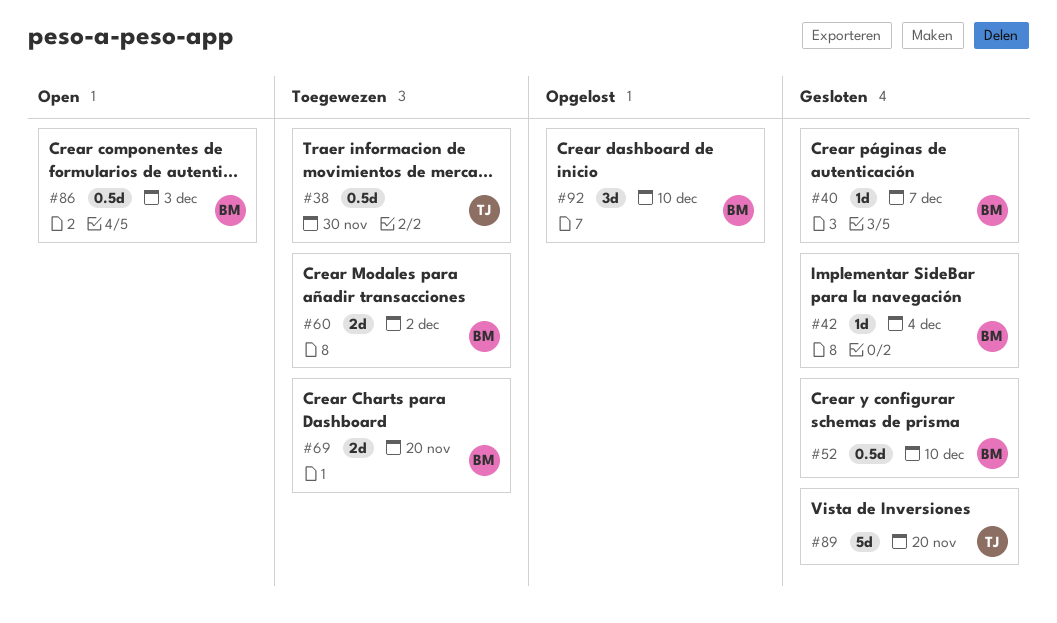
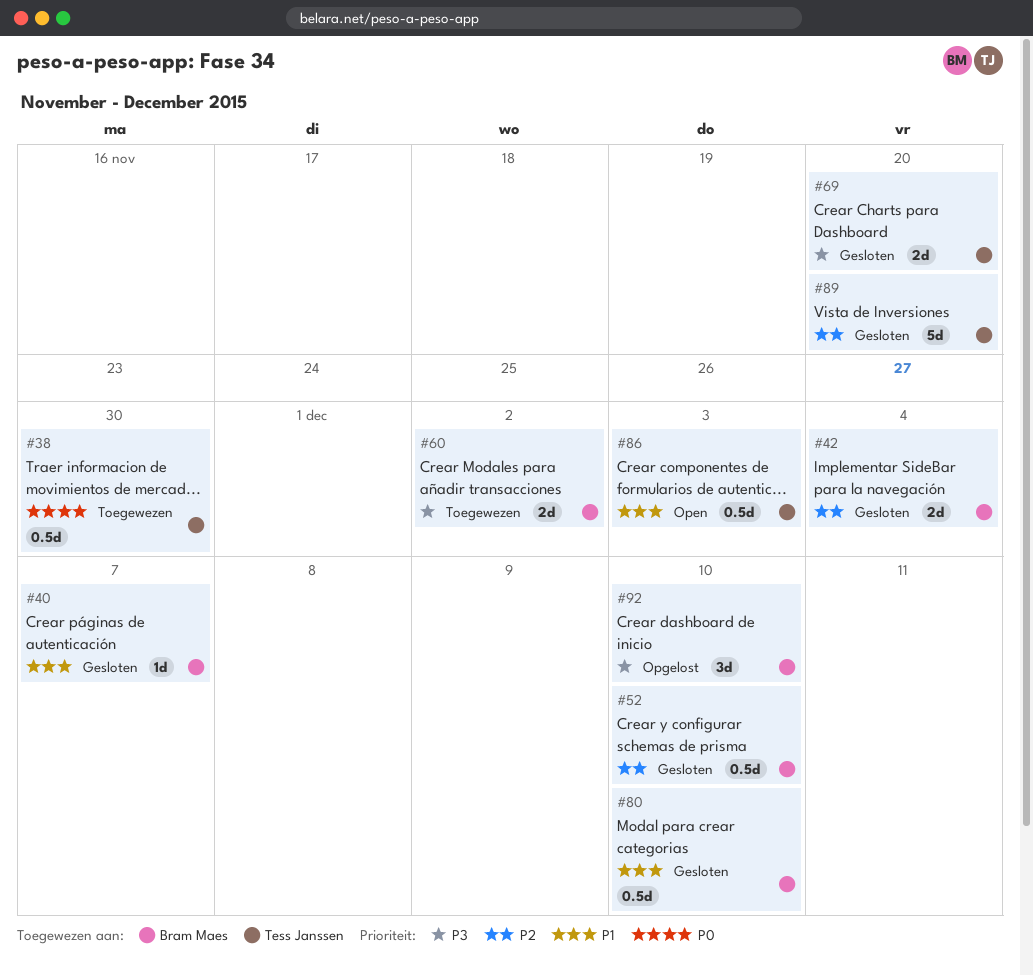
#42, estimate: 1d -> 2d
#69, status: Toegewezen -> Gesloten
#69, owner: Bram Maes -> Tess Janssen
#80: none -> present
#86, owner: Bram Maes -> Tess Janssen

